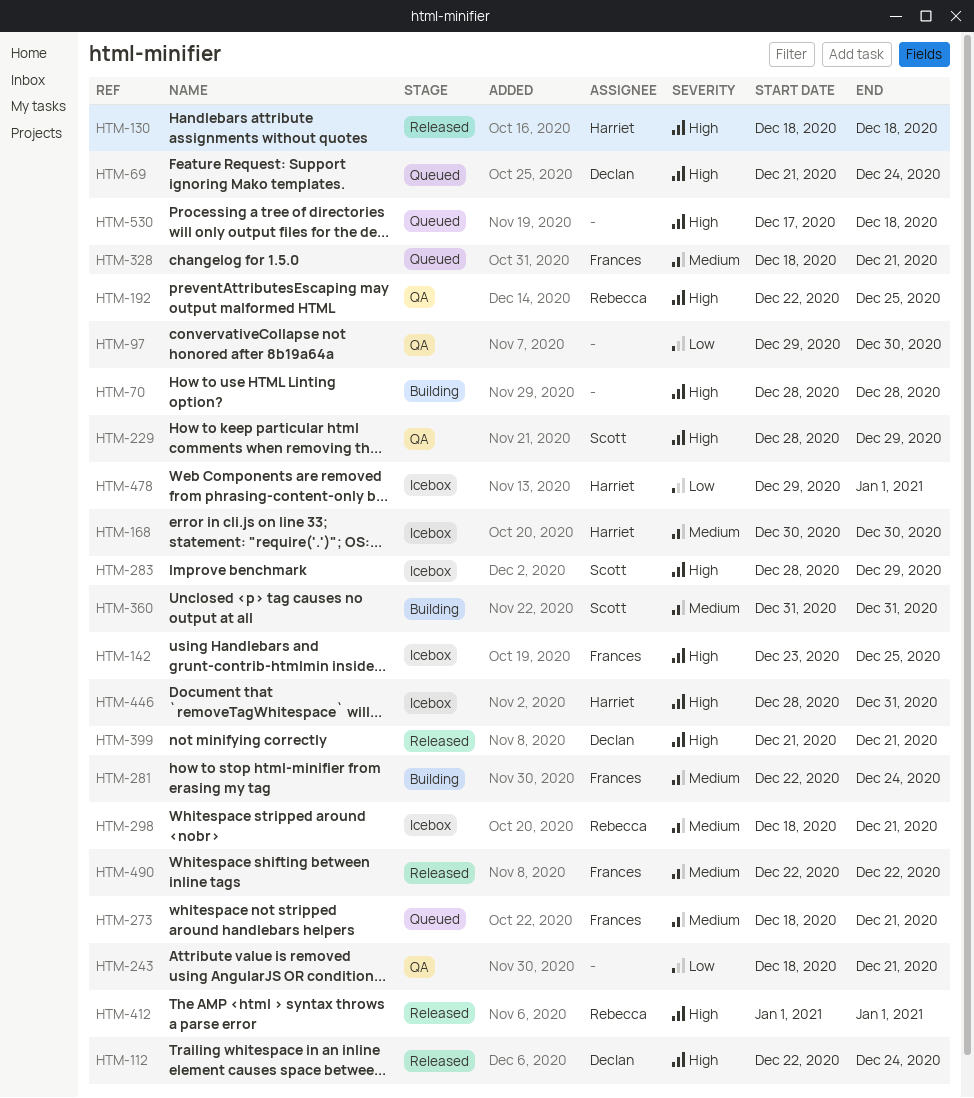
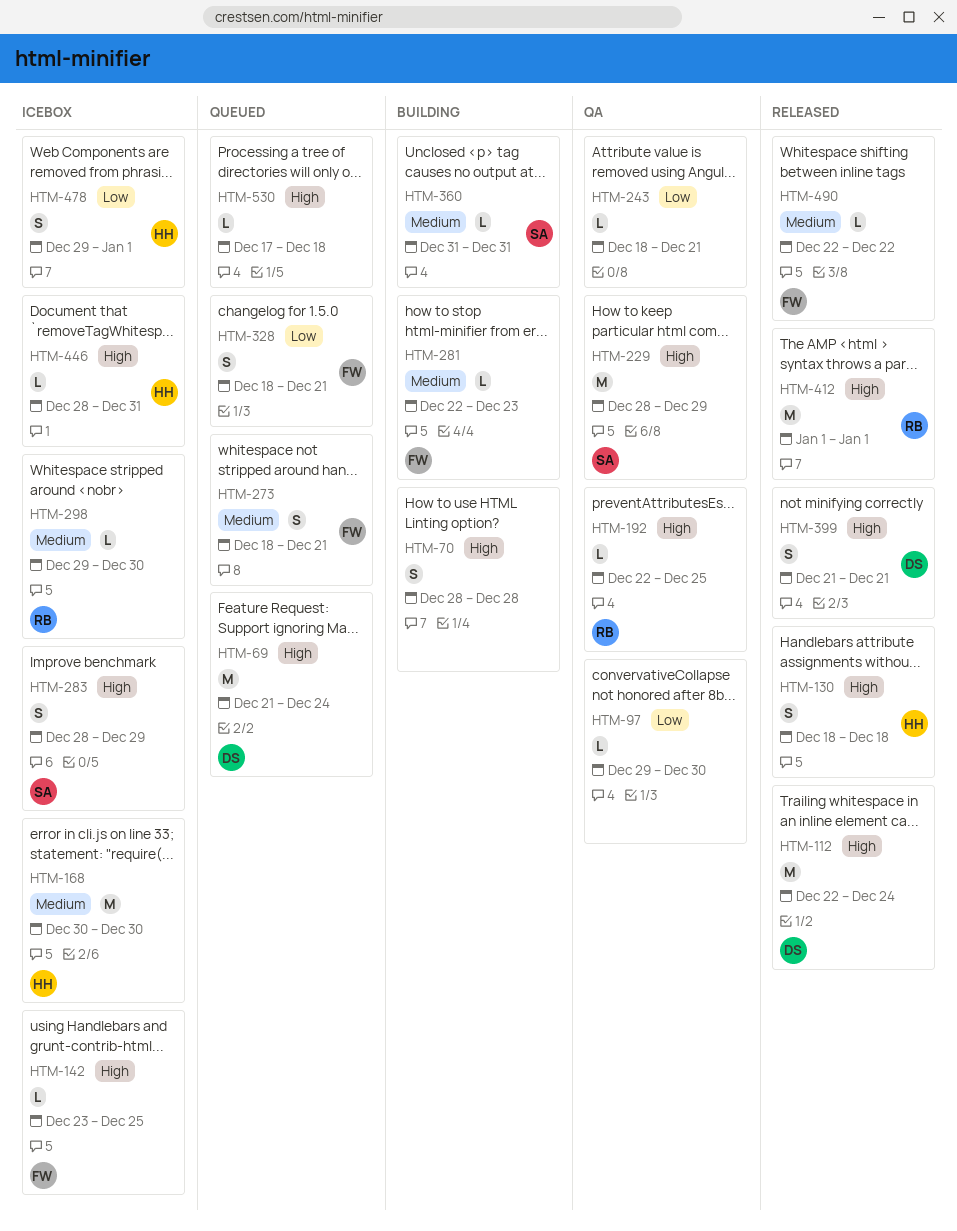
HTM-281, due: Dec 24 -> Dec 23
HTM-298, start: Dec 18 -> Dec 29
HTM-298, due: Dec 21 -> Dec 30
HTM-328, priority: Medium -> Low

